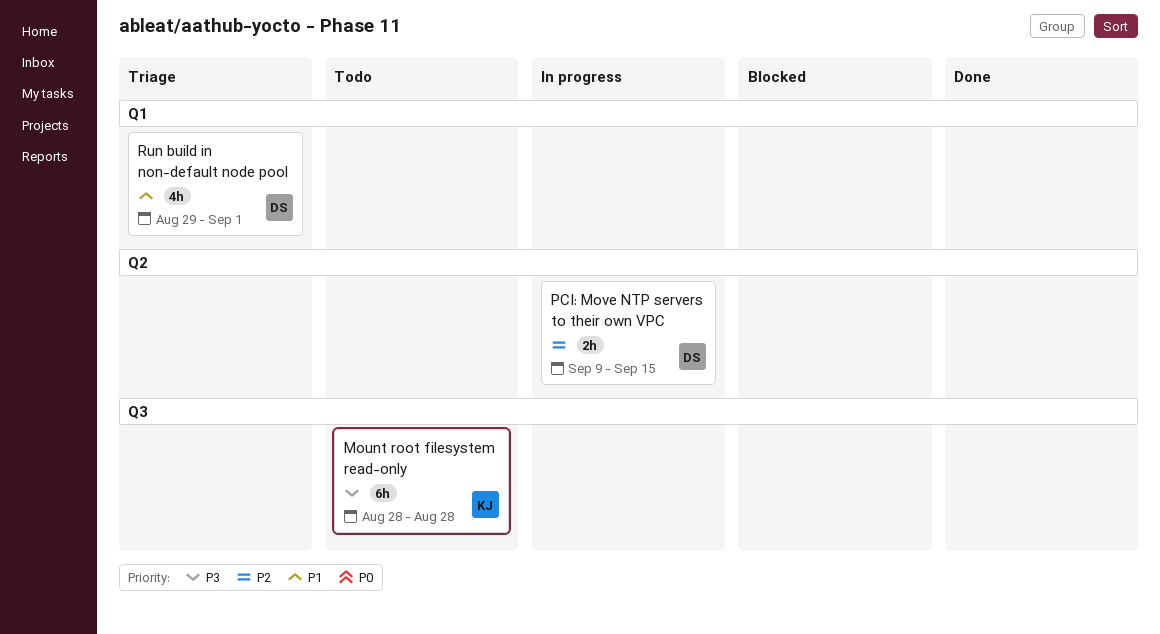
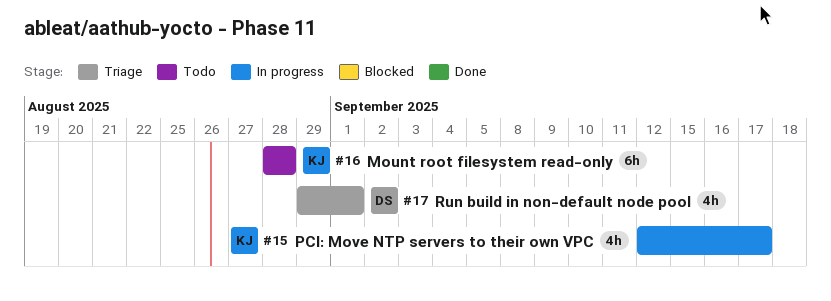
PCI: Move NTP servers to their own VPC, owner: DS -> KJ
PCI: Move NTP servers to their own VPC, estimate: 2h -> 4h
PCI: Move NTP servers to their own VPC, start: Sep 9 -> Sep 12
PCI: Move NTP servers to their own VPC, due: Sep 15 -> Sep 17

